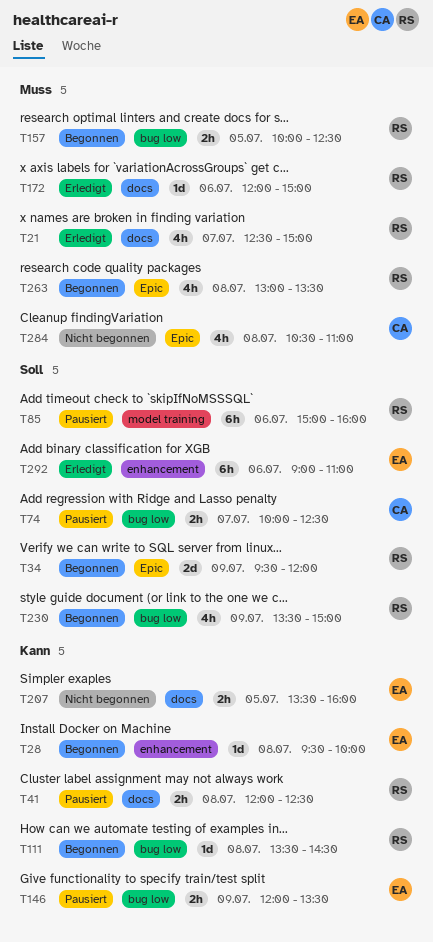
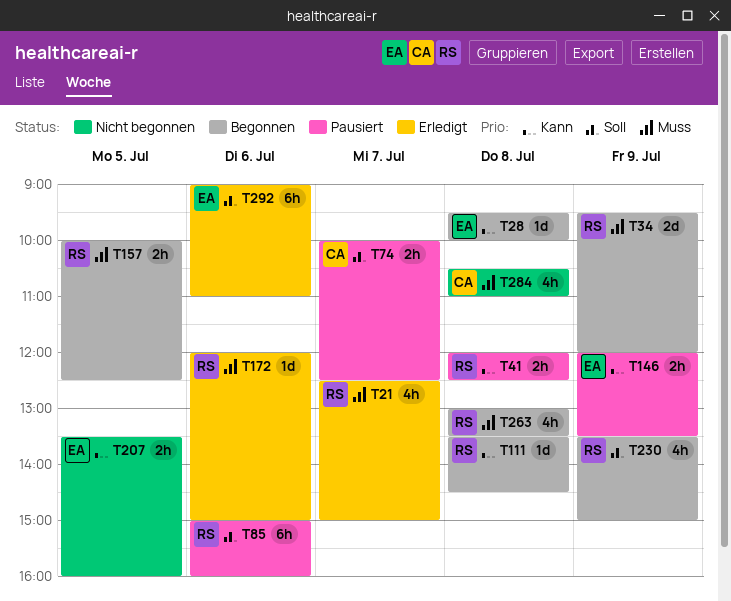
T34, priority: Soll -> Muss

